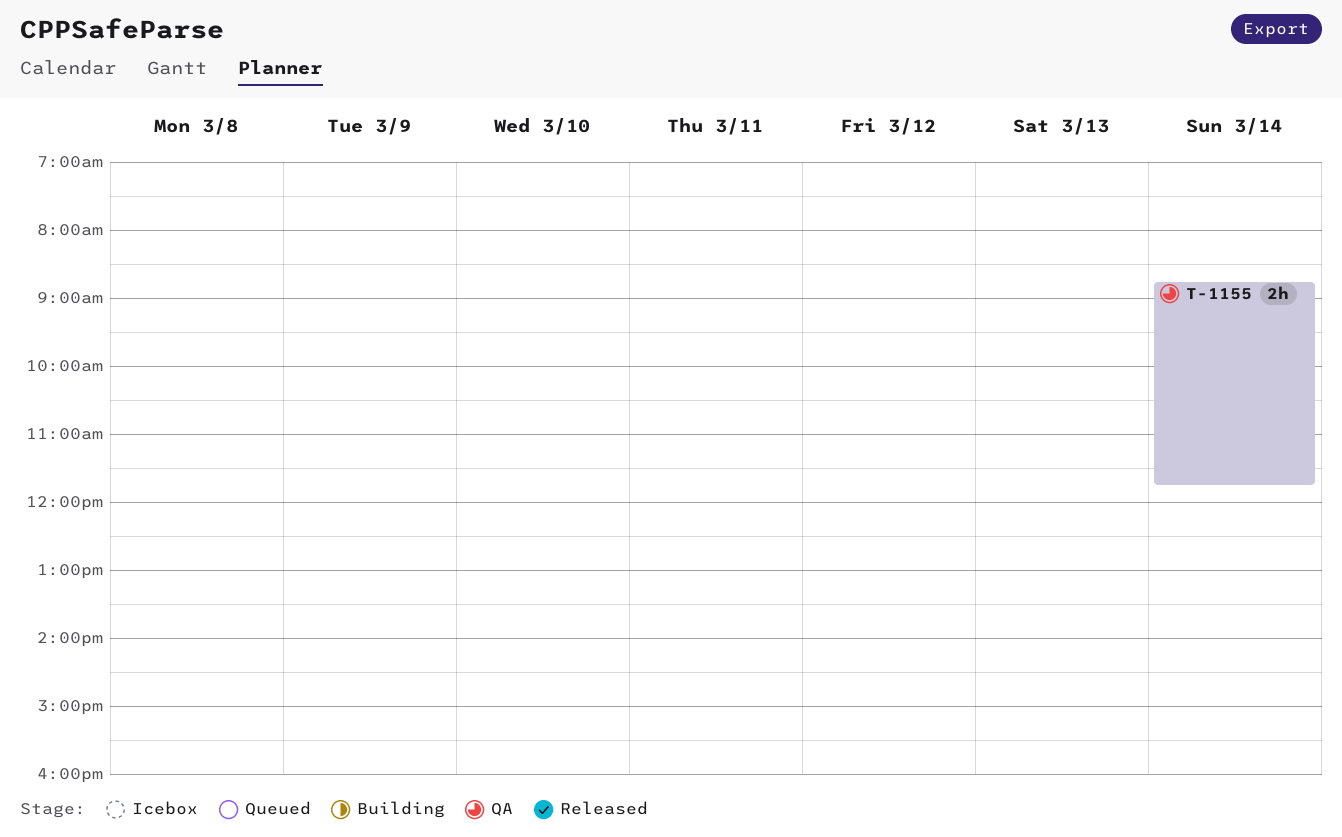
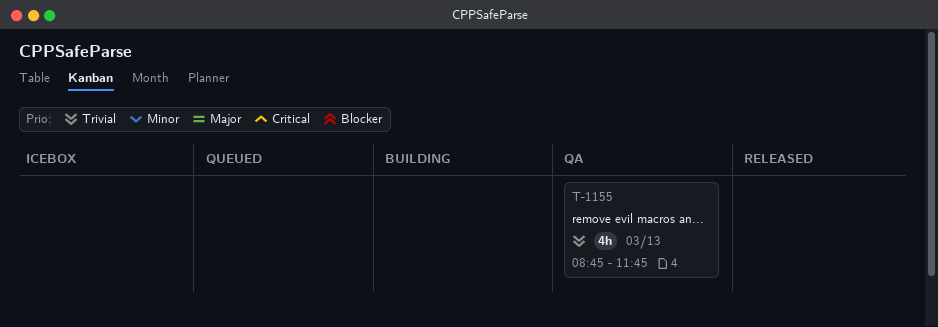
T-1155, estimate: 2h -> 4h
T-1155, day: Mar 14 -> Mar 13

